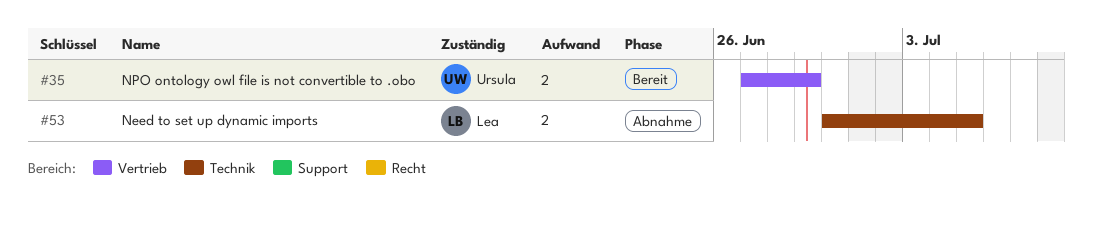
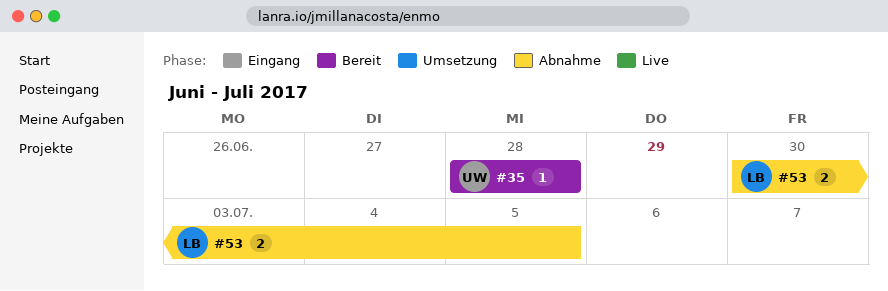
#35, estimate: 2 -> 1
#35, start: Jun 27 -> Jun 28
#35, due: Jun 29 -> Jun 28

